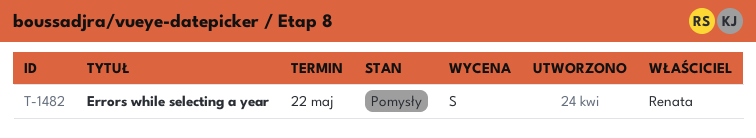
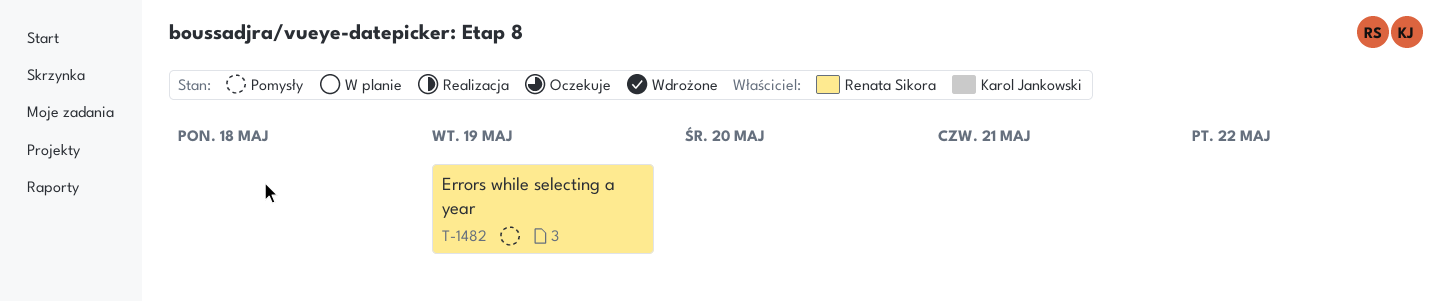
T-1482, due: May 22 -> May 19

